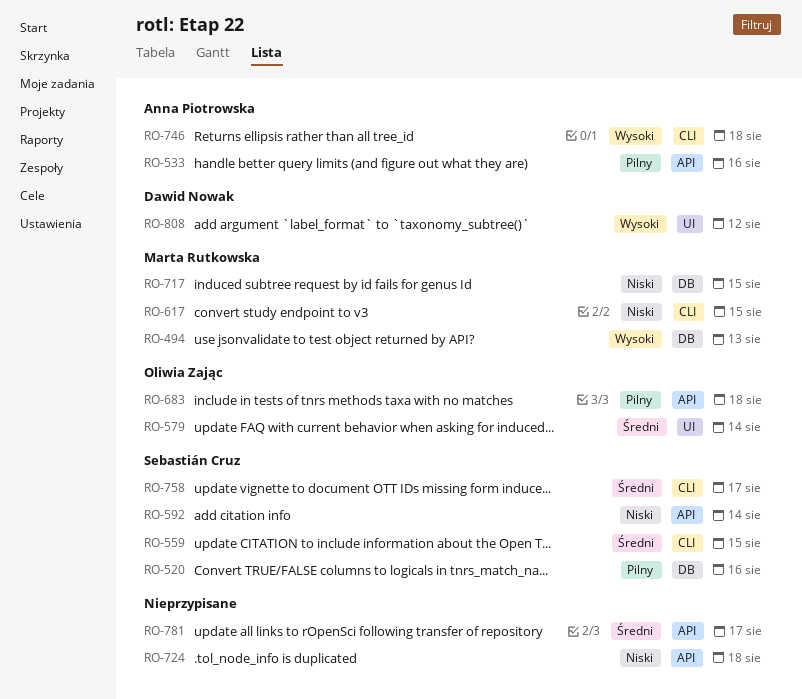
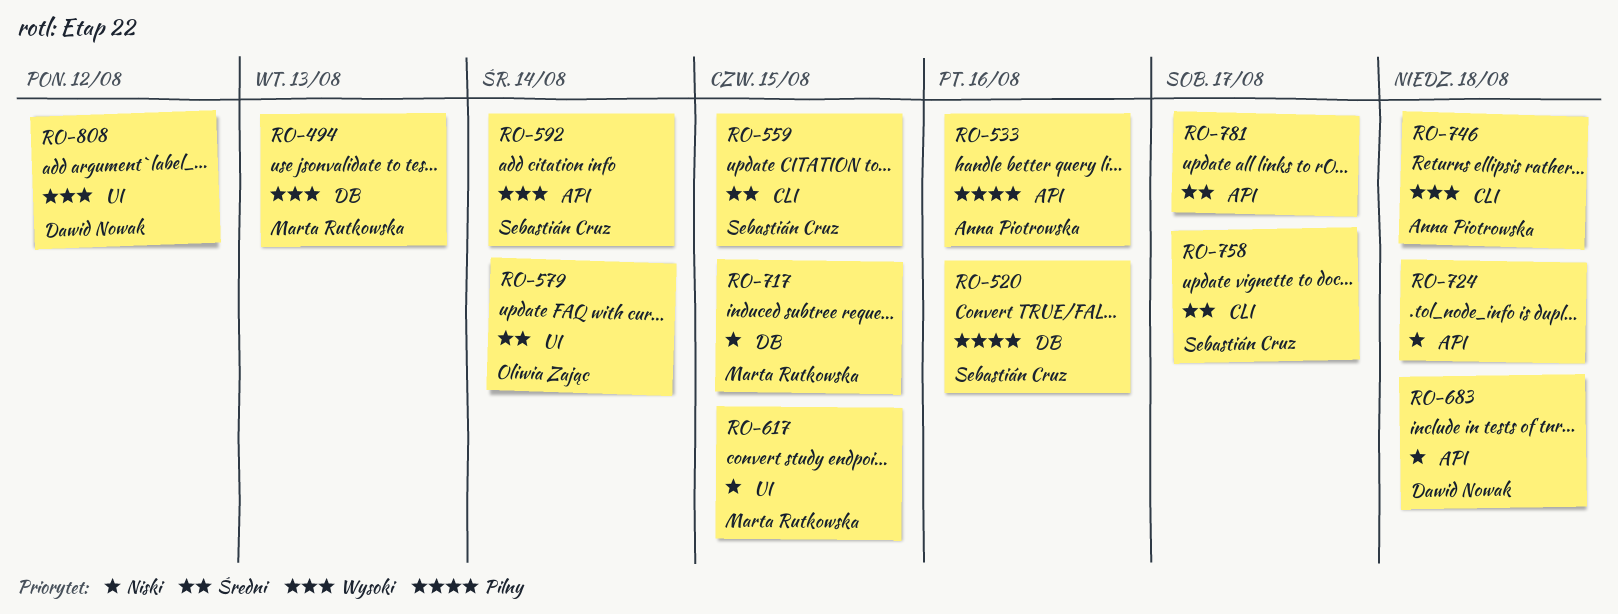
RO-592, priority: Niski -> Wysoki
RO-617, label: CLI -> UI
RO-683, owner: Oliwia Zając -> Dawid Nowak
RO-683, priority: Pilny -> Niski

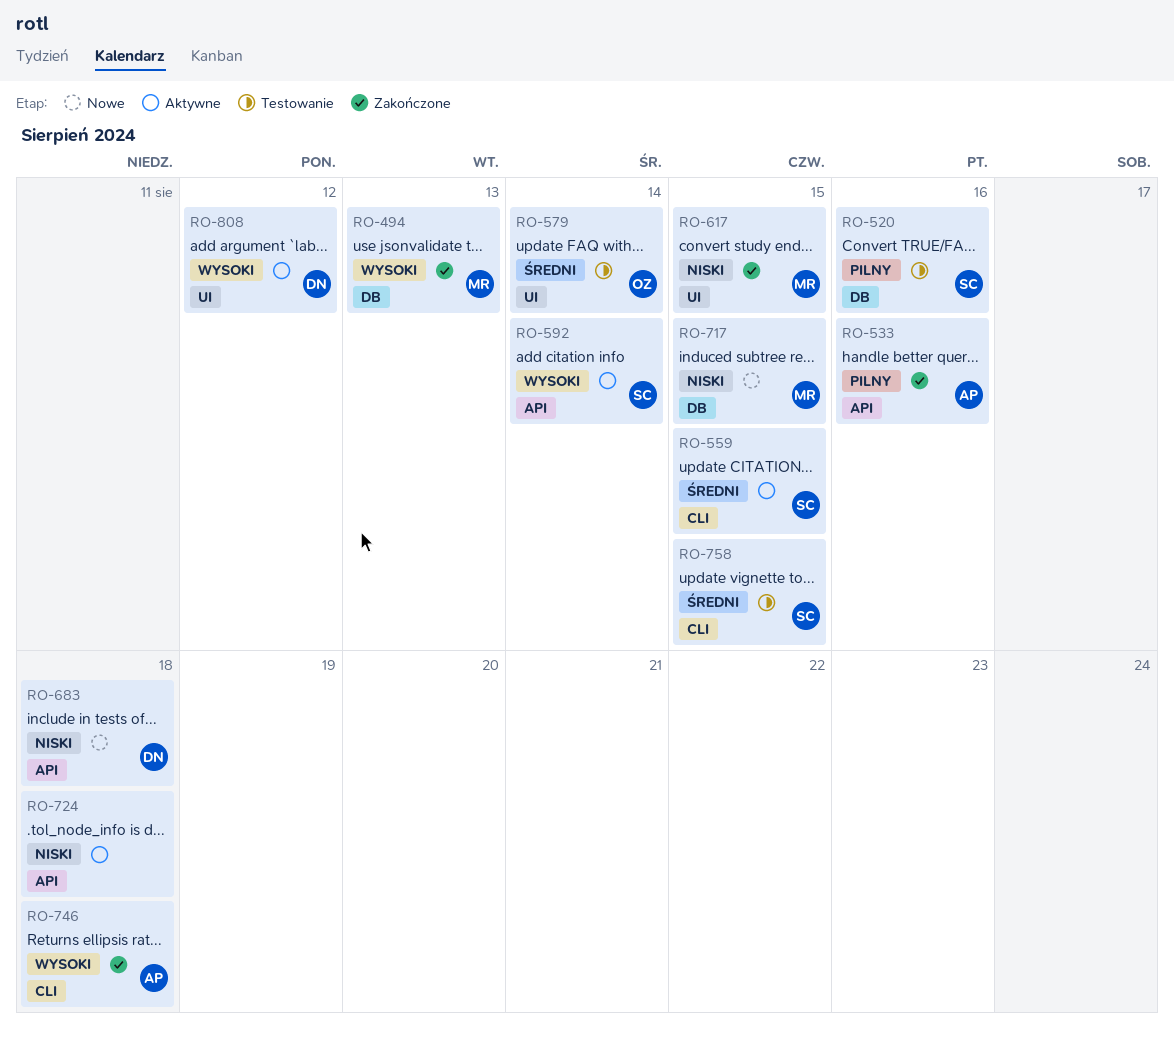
RO-758, due: Aug 17 -> Aug 15
RO-781: present -> none

